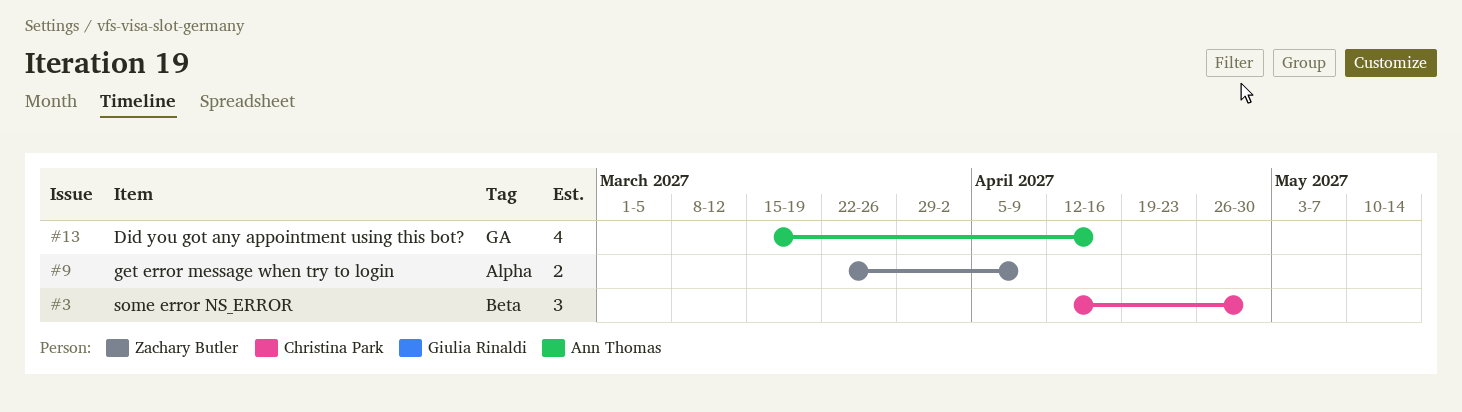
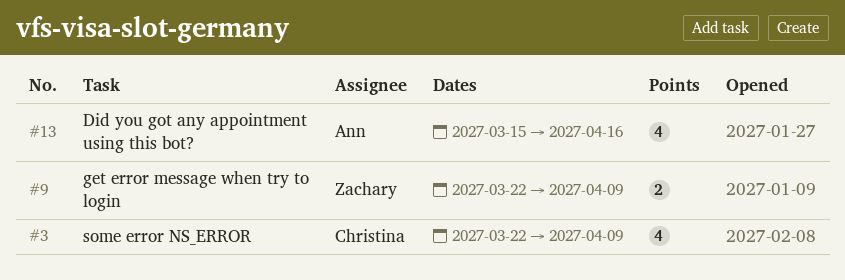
#3, estimate: 3 -> 4
#3, start: Apr 12 -> Mar 22
#3, due: Apr 30 -> Apr 9

